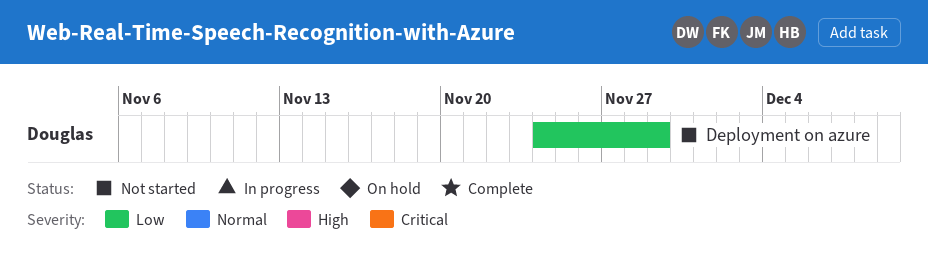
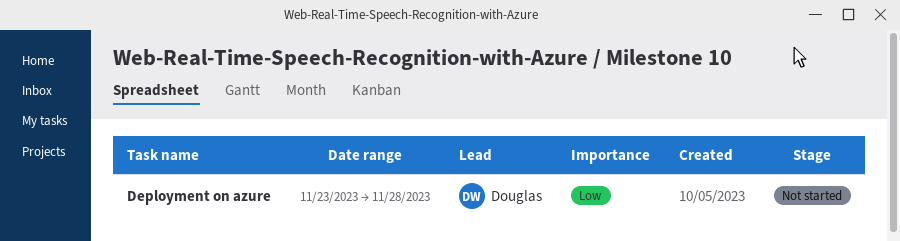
Deployment on azure, start: Nov 24 -> Nov 23
Deployment on azure, due: Nov 29 -> Nov 28

